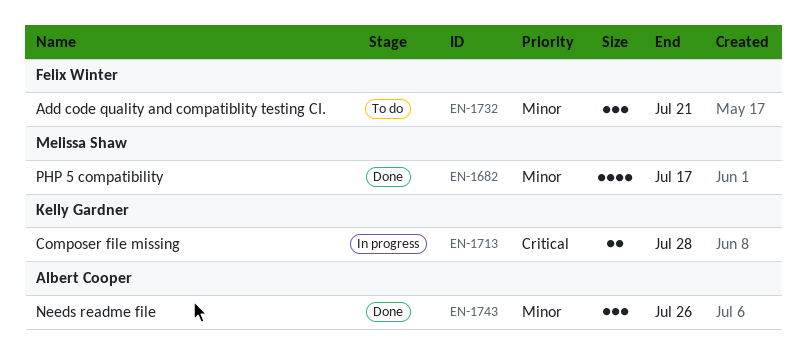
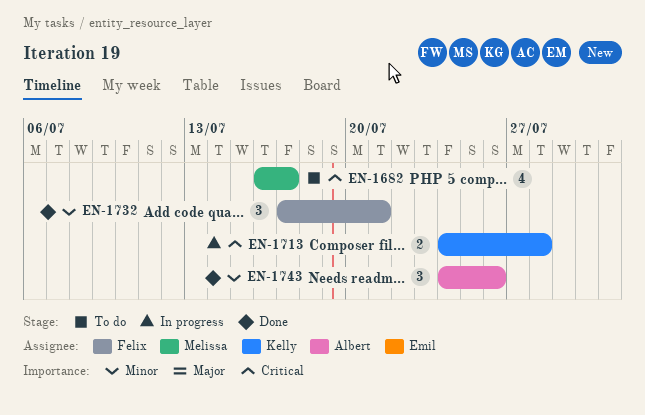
EN-1682, status: Done -> To do
EN-1682, priority: Minor -> Critical
EN-1732, status: To do -> Done

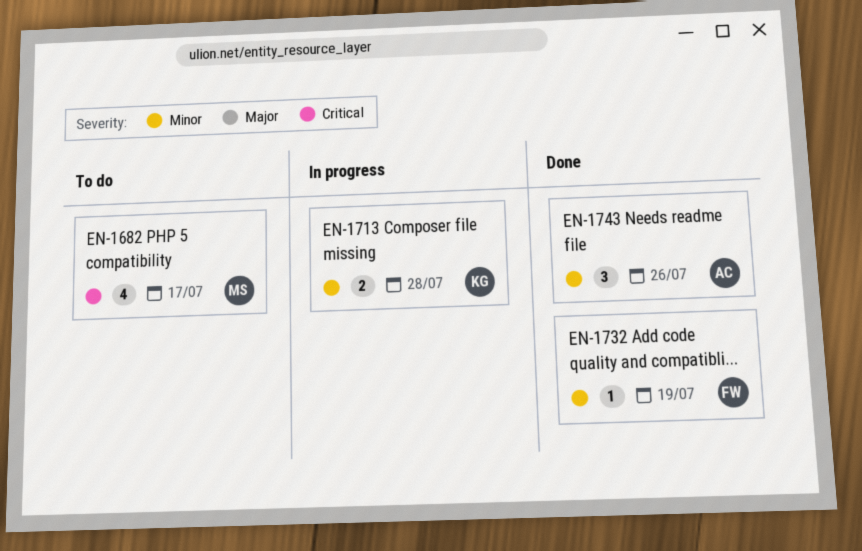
EN-1713, priority: Critical -> Minor
EN-1732, estimate: 3 -> 1
EN-1732, due: Jul 21 -> Jul 19

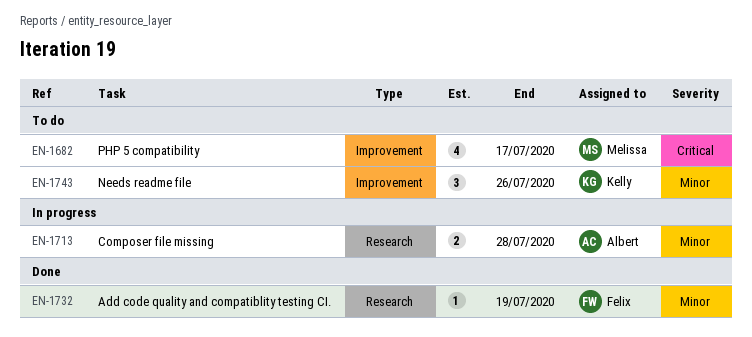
EN-1713, owner: Kelly -> Albert
EN-1743, status: Done -> To do
EN-1743, owner: Albert -> Kelly

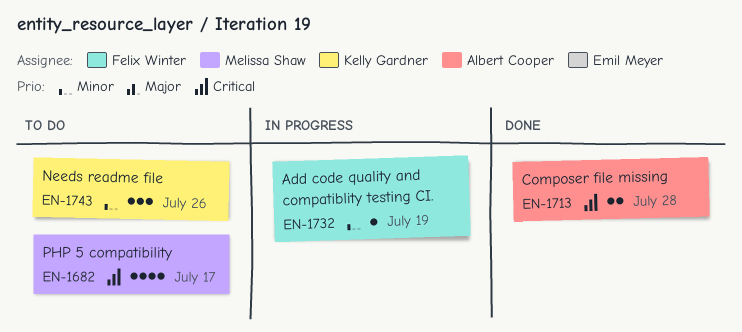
EN-1713, status: In progress -> Done
EN-1713, priority: Minor -> Critical
EN-1732, status: Done -> In progress

